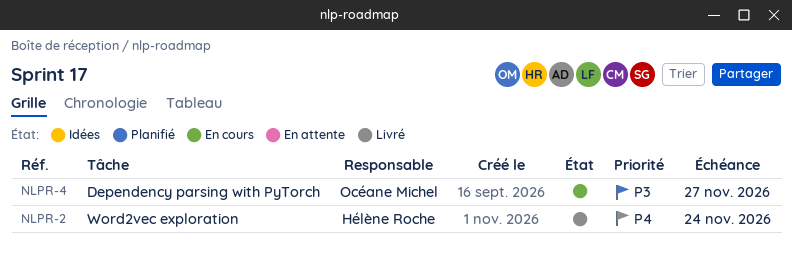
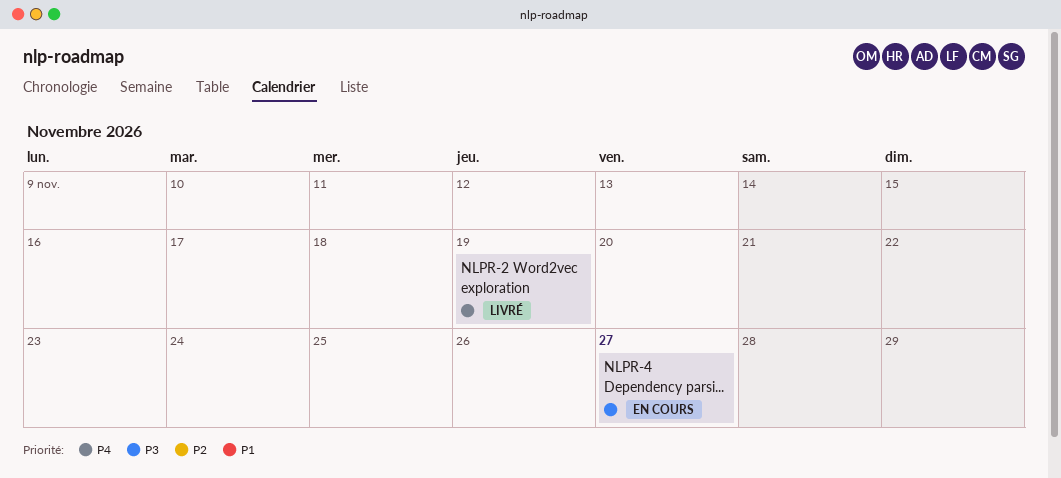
NLPR-2, due: Nov 24 -> Nov 19

